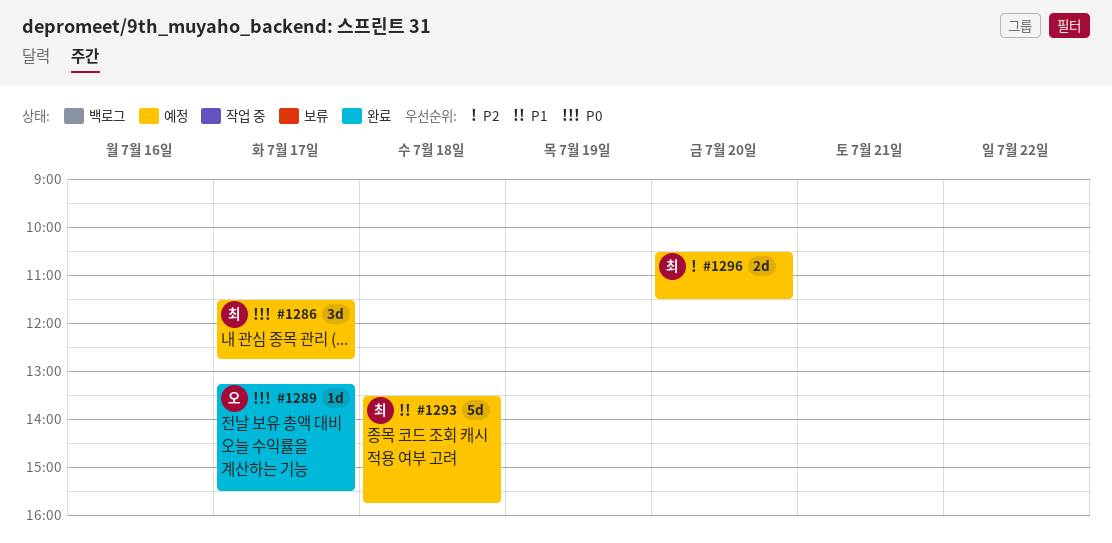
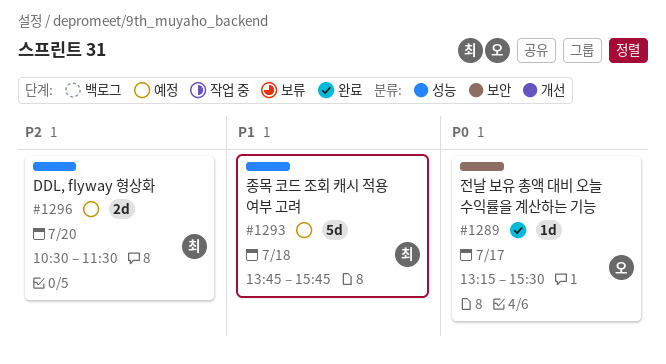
#1286: present -> none
#1293, begins: 13:30 -> 13:45

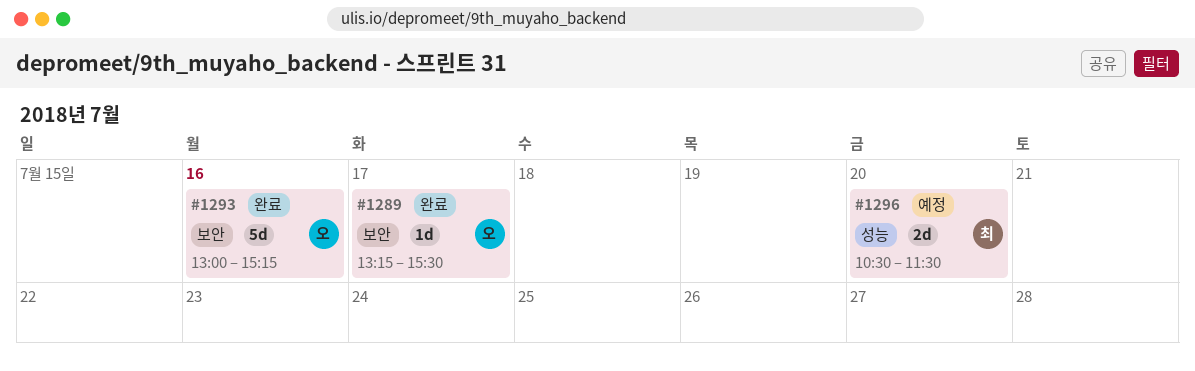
#1293, status: 예정 -> 완료
#1293, owner: 최 -> 오
#1293, label: 성능 -> 보안
#1293, day: Jul 18 -> Jul 16
#1293, begins: 13:45 -> 13:00
#1293, ends: 15:45 -> 15:15

